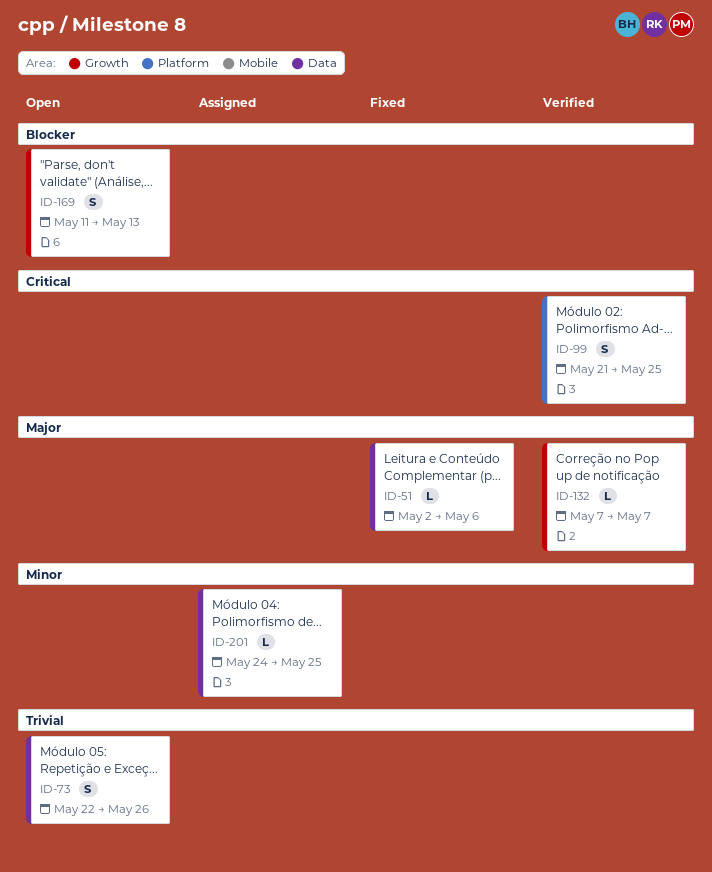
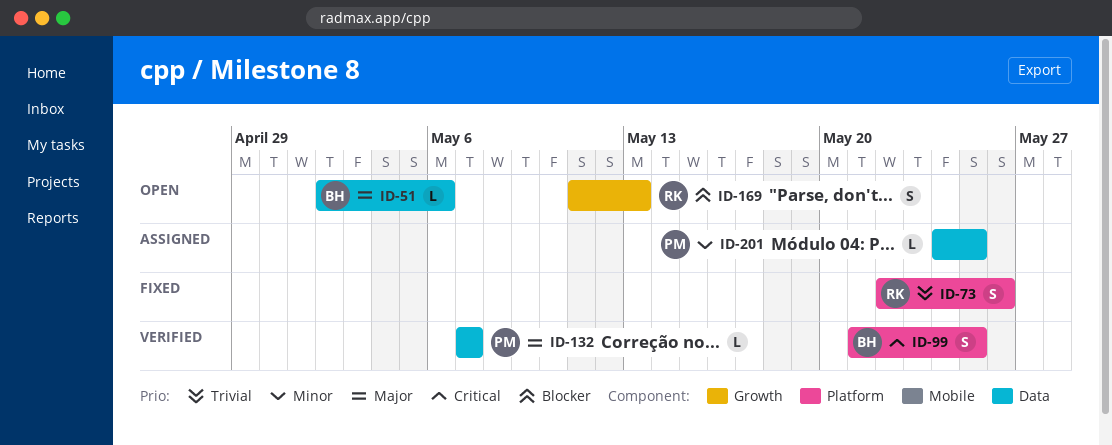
ID-51, status: Fixed -> Open
ID-73, status: Open -> Fixed
ID-73, label: Data -> Platform
ID-132, label: Growth -> Data

